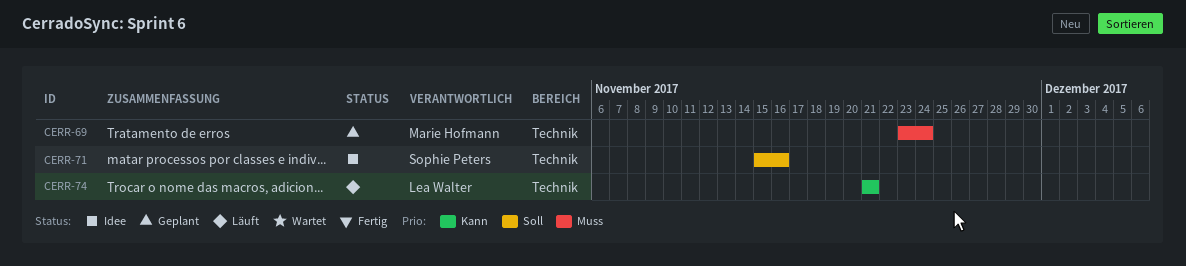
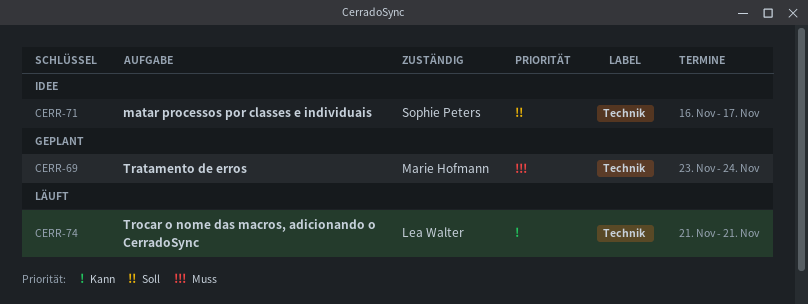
CERR-71, start: Nov 15 -> Nov 16
CERR-71, due: Nov 16 -> Nov 17

